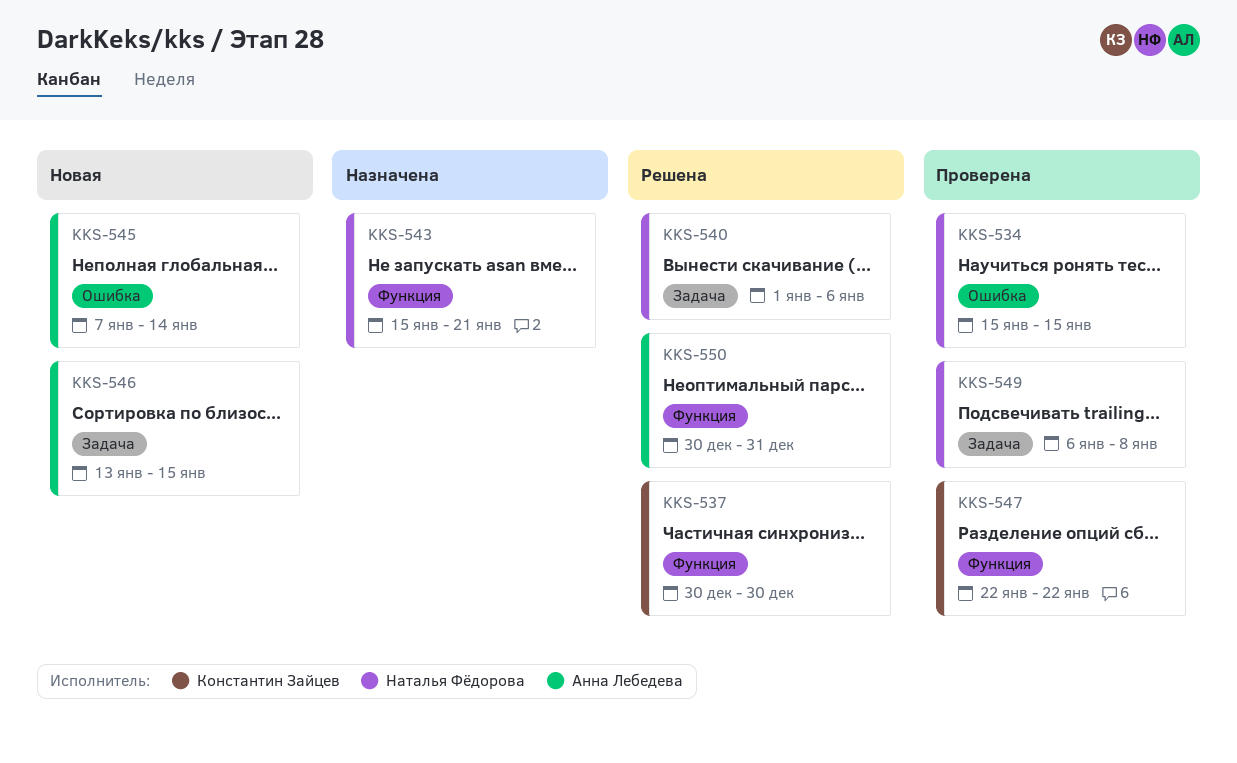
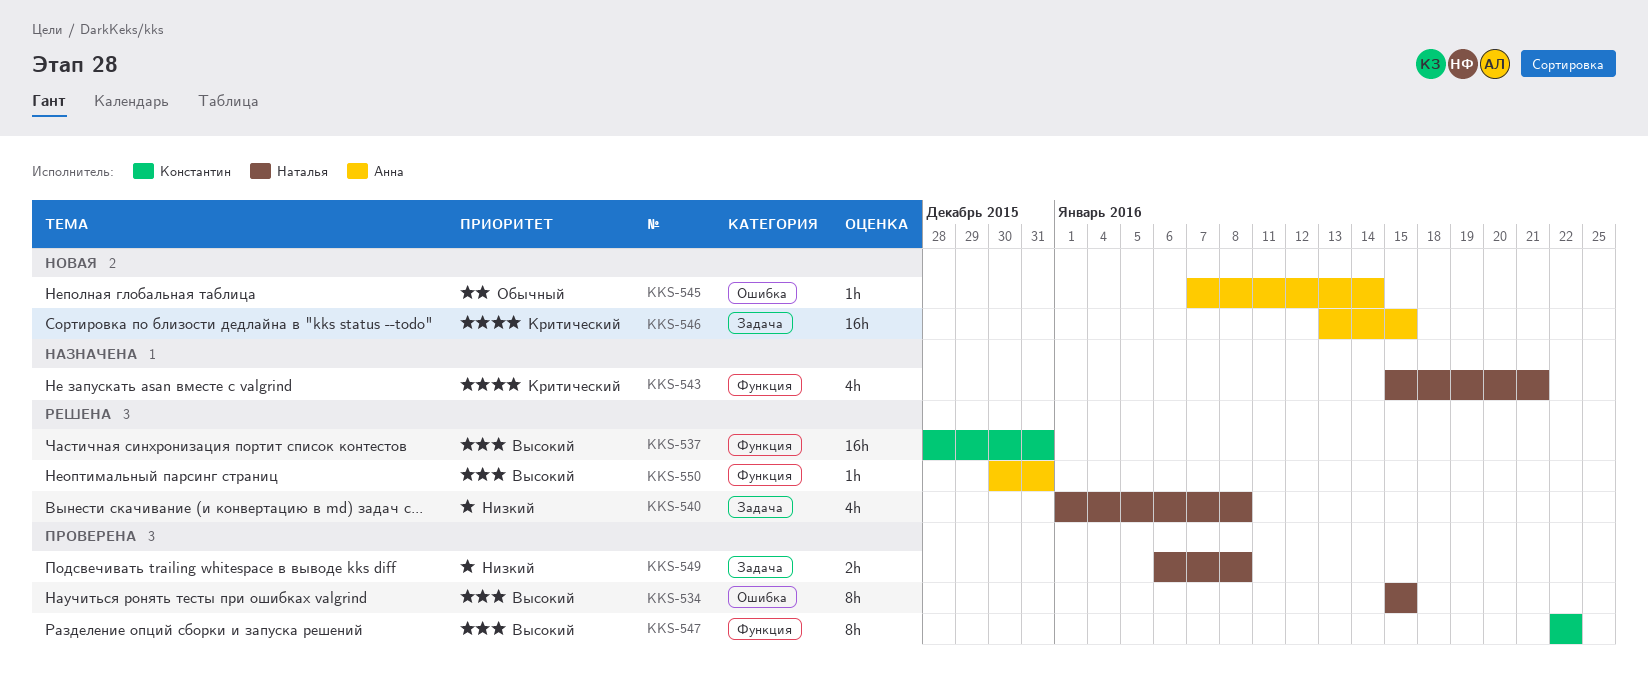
KKS-537, start: Dec 30 -> Dec 28
KKS-537, due: Dec 30 -> Dec 31
KKS-540, due: Jan 6 -> Jan 8

